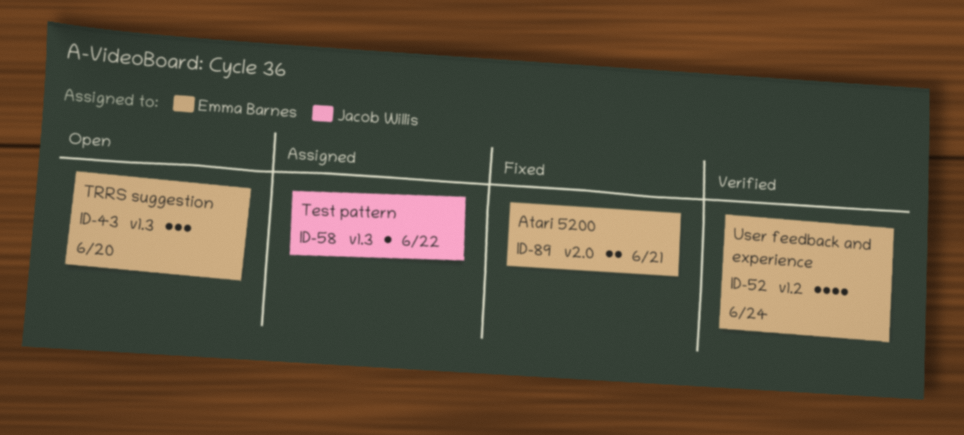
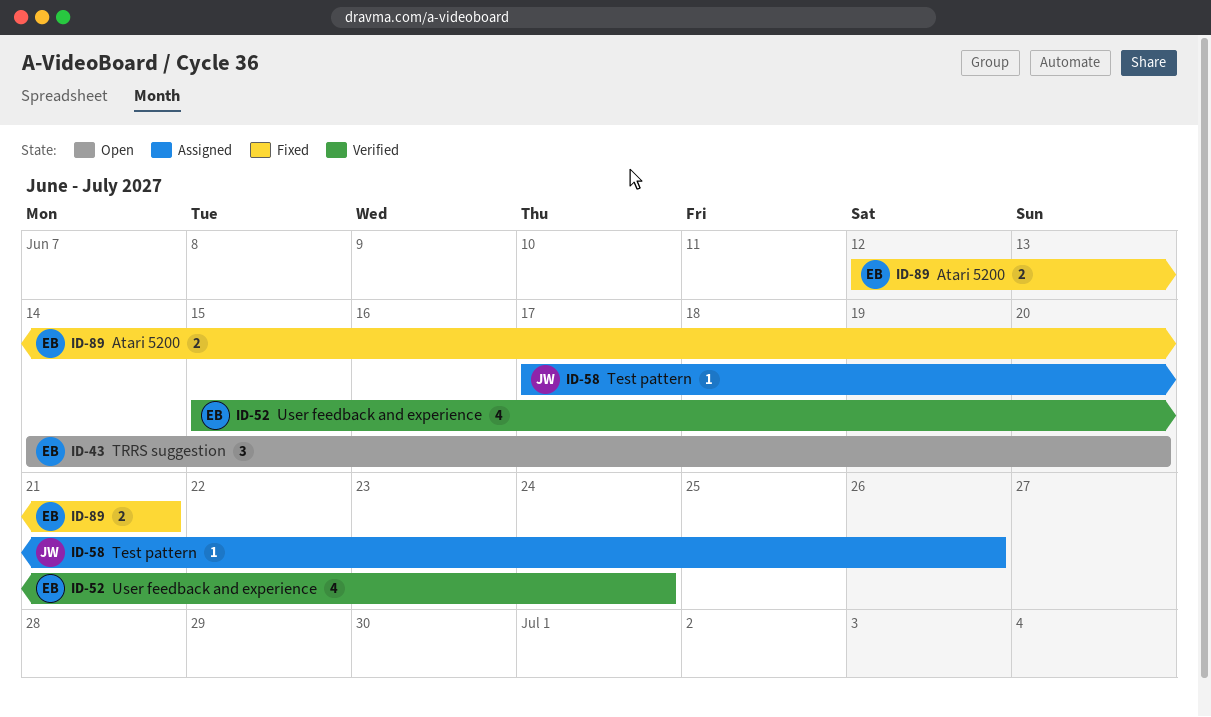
ID-58, due: Jun 22 -> Jun 26

